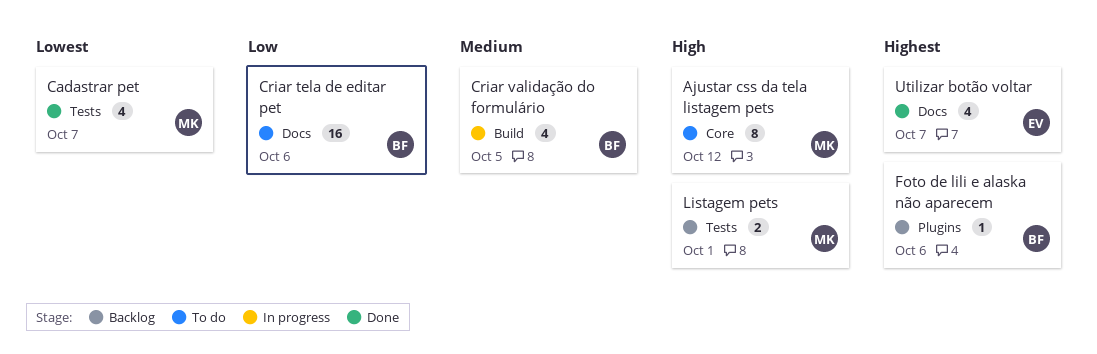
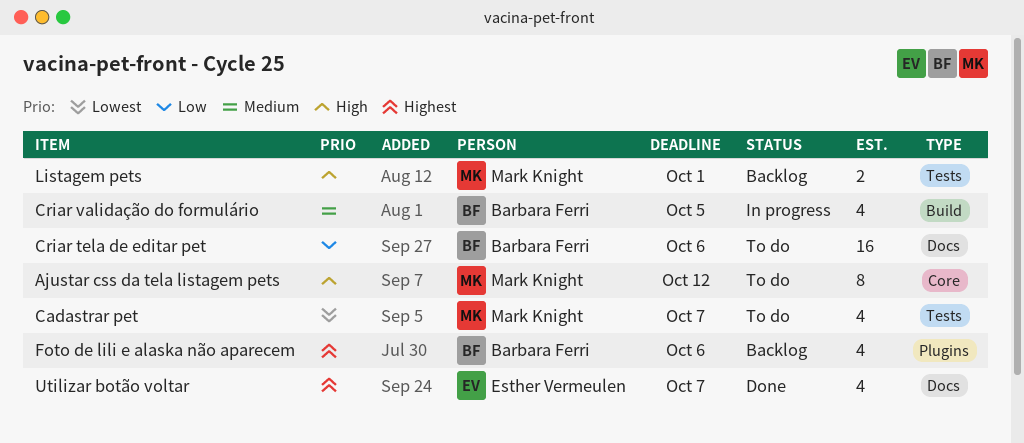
Cadastrar pet, status: Done -> To do
Foto de lili e alaska não aparecem, estimate: 1 -> 4

